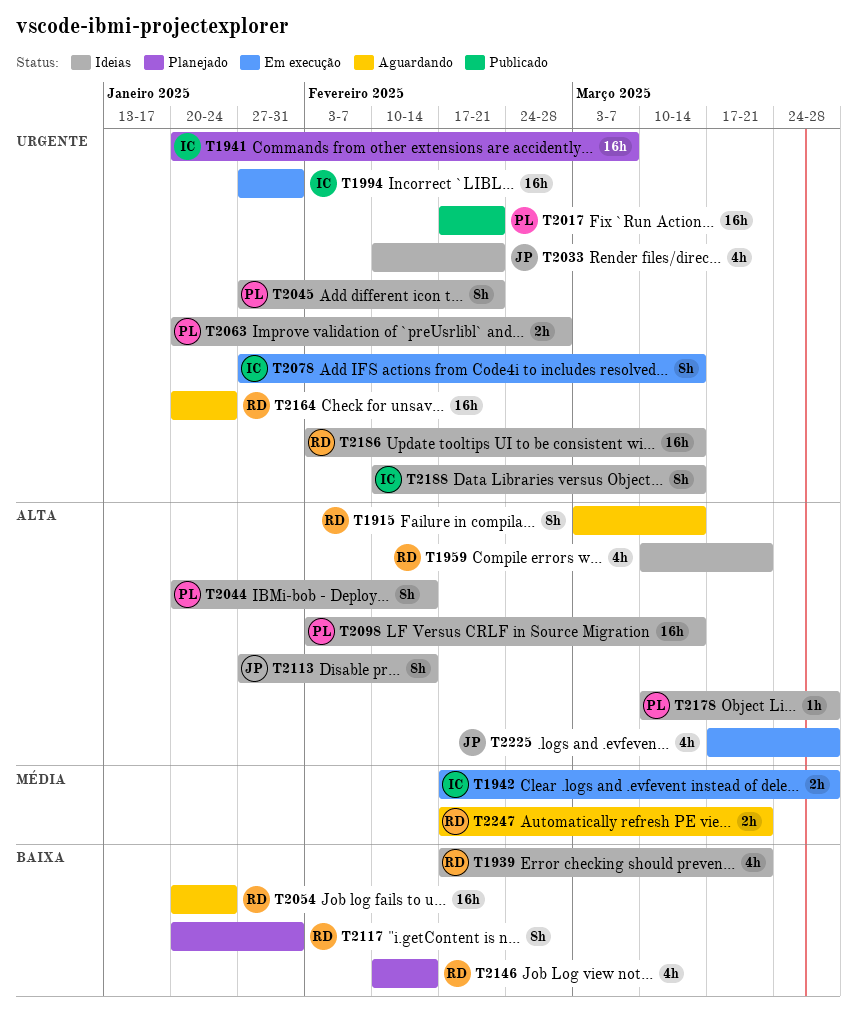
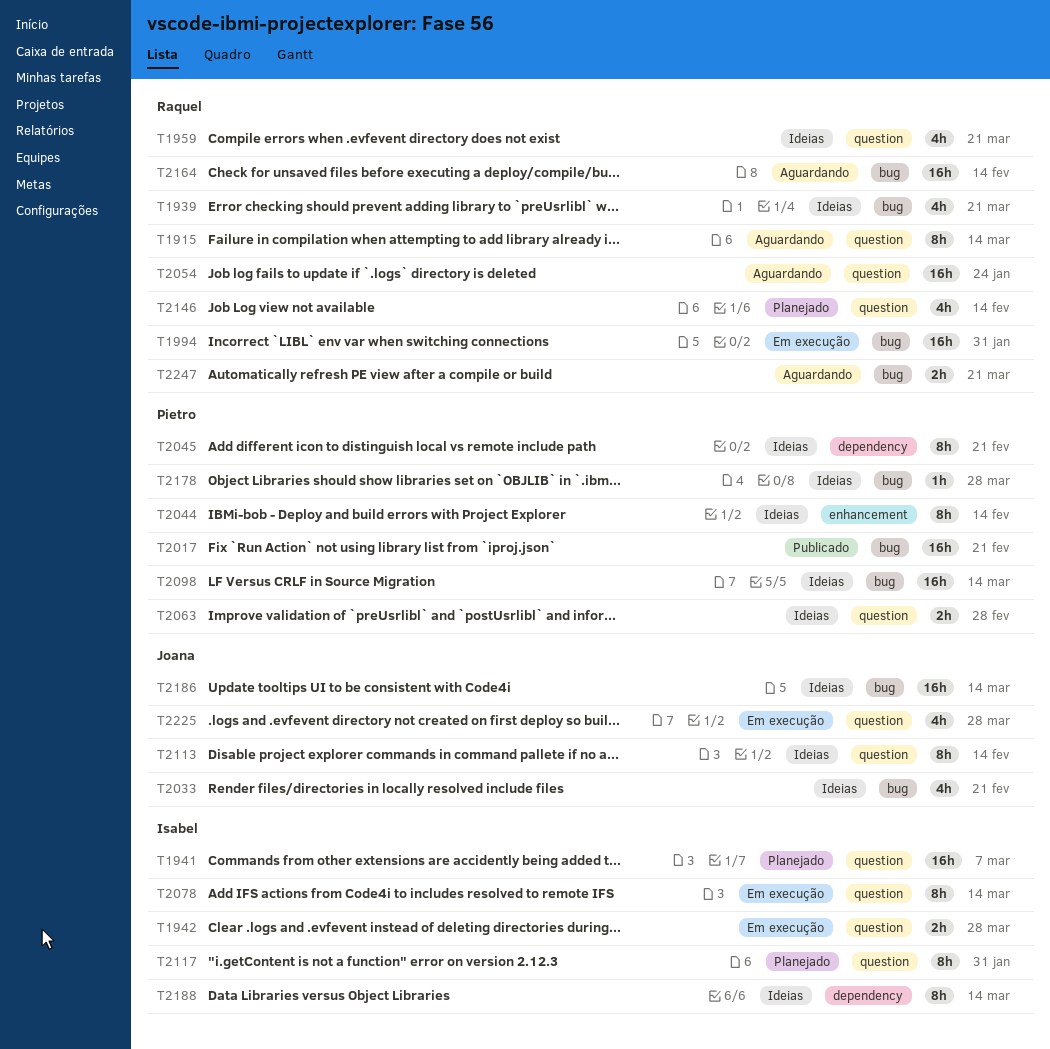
T1994, owner: Isabel -> Raquel
T2117, owner: Raquel -> Isabel
T2164, due: Jan 24 -> Feb 14
T2186, owner: Raquel -> Joana

